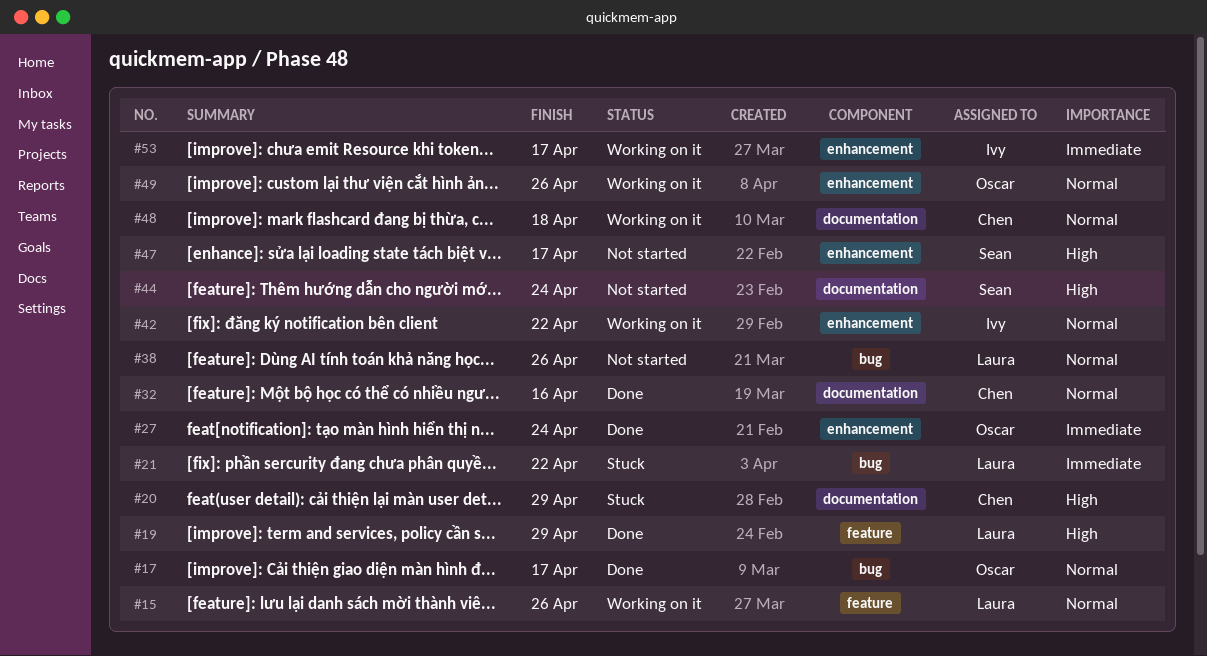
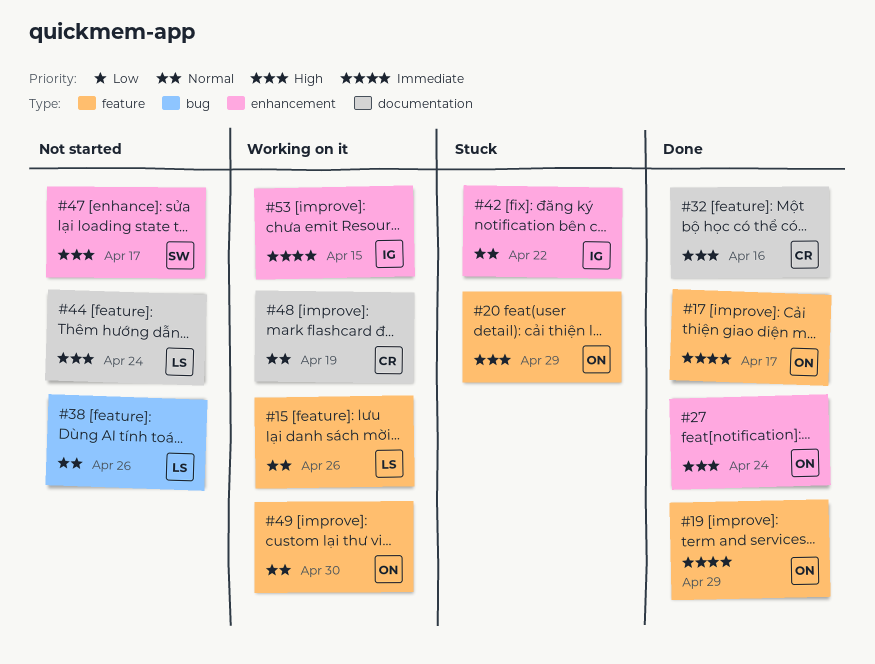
#17, priority: Normal -> Immediate
#17, label: bug -> feature
#19, owner: Laura -> Oscar
#19, priority: High -> Immediate
#20, owner: Chen -> Oscar
#20, label: documentation -> feature
#21: present -> none
#27, priority: Immediate -> High
#32, priority: Normal -> High
#42, status: Working on it -> Stuck
#44, owner: Sean -> Laura
#48, due: Apr 18 -> Apr 19
#49, label: enhancement -> feature
#49, due: Apr 26 -> Apr 30
#53, due: Apr 17 -> Apr 15

